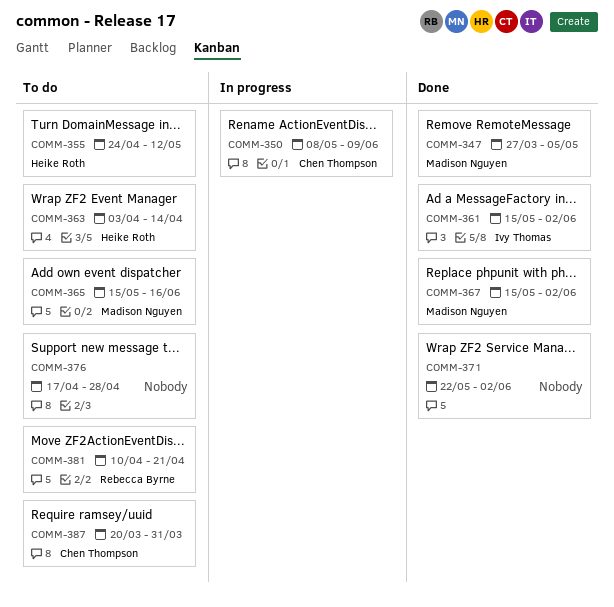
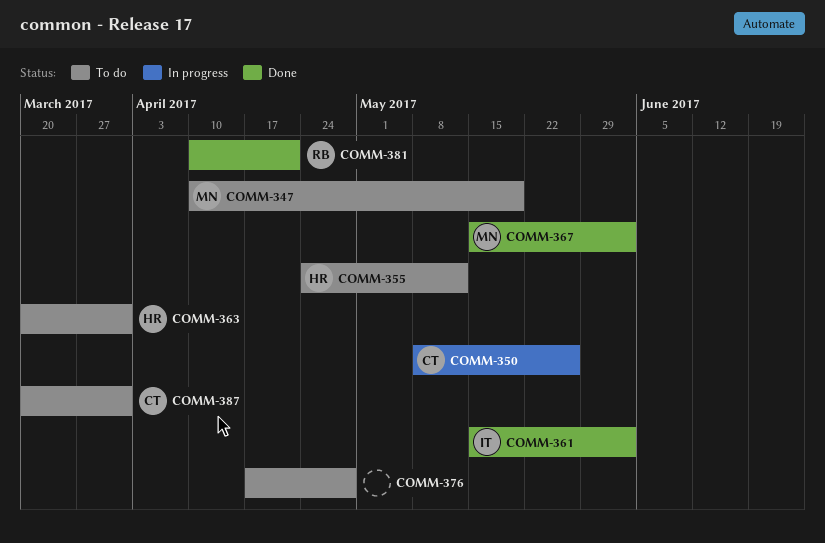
COMM-347, status: Done -> To do
COMM-347, start: Mar 27 -> Apr 10
COMM-347, due: May 5 -> May 19
COMM-350, due: Jun 9 -> May 26
COMM-363, start: Apr 3 -> Mar 20
COMM-363, due: Apr 14 -> Mar 31
COMM-365: present -> none
COMM-371: present -> none
COMM-381, status: To do -> Done

